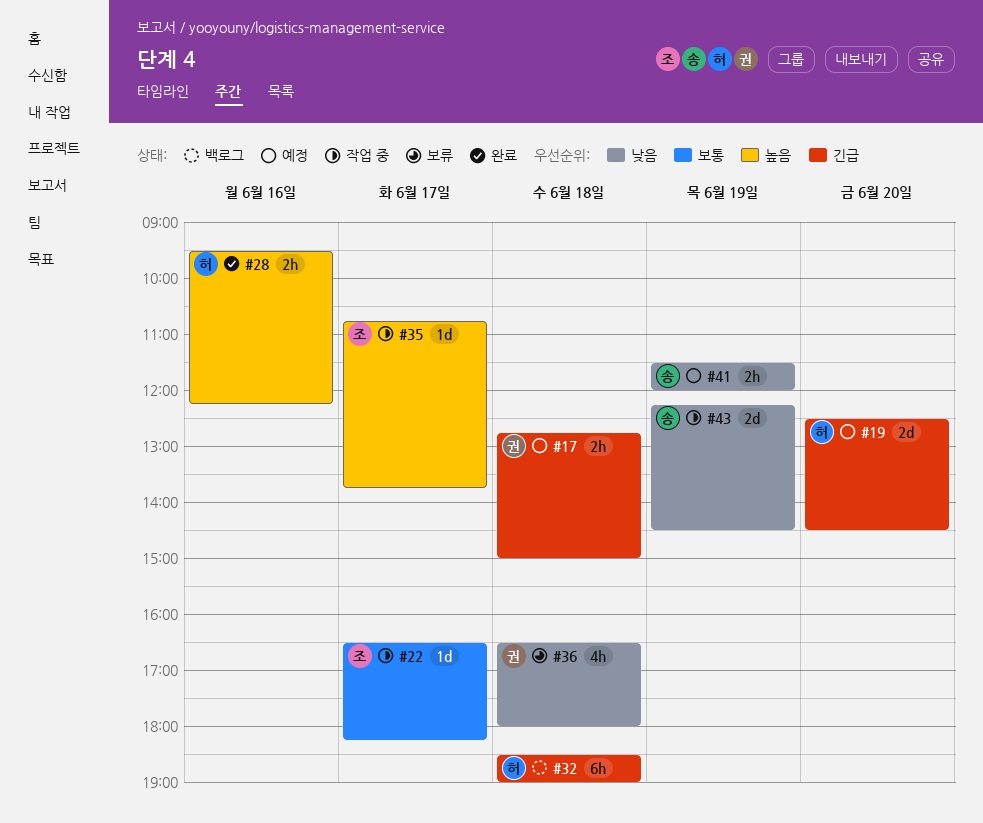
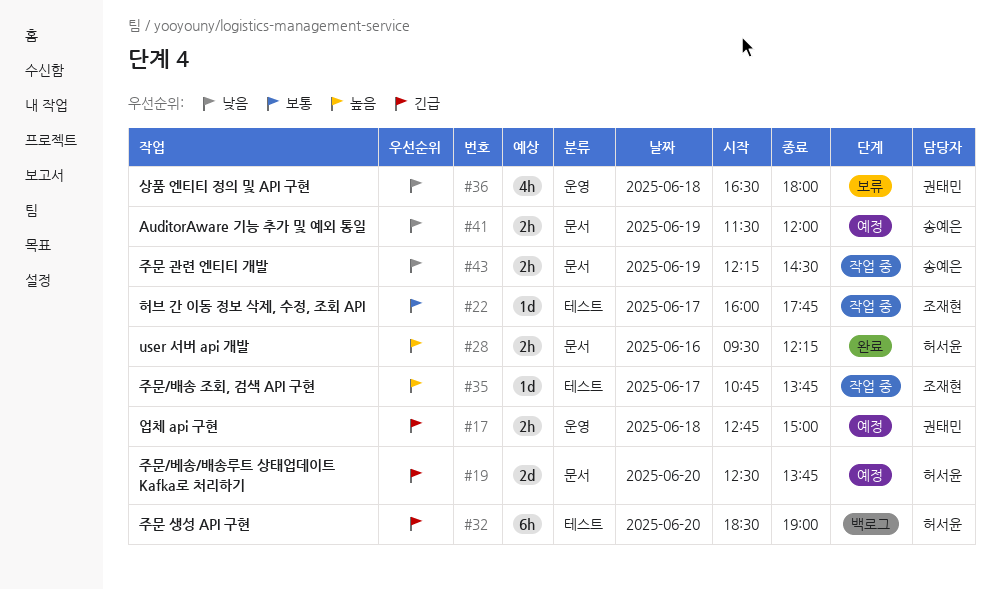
#19, ends: 14:30 -> 13:45
#22, begins: 16:30 -> 16:00
#22, ends: 18:15 -> 17:45
#32, day: Jun 18 -> Jun 20
#43, estimate: 2d -> 2h

